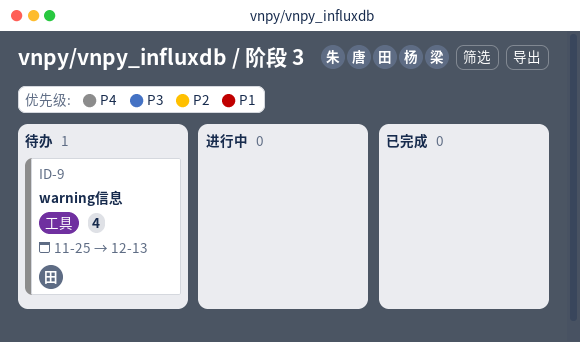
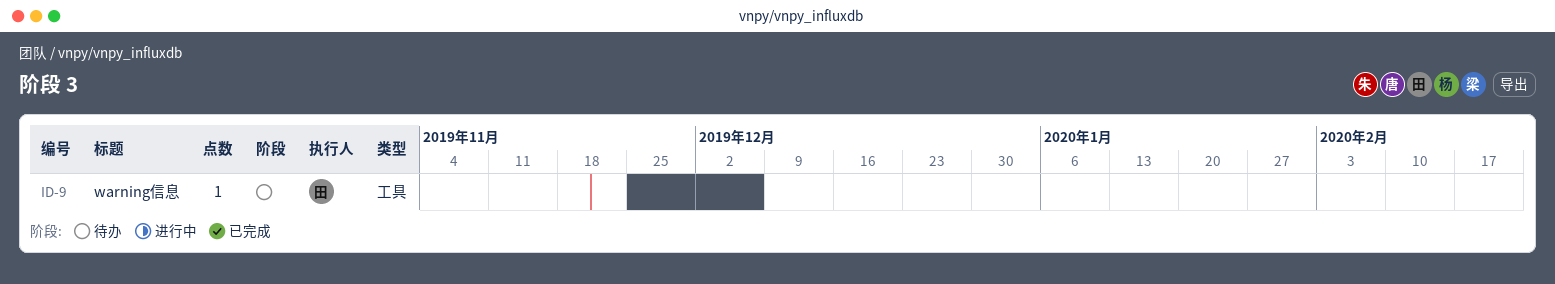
ID-9, estimate: 4 -> 1
ID-9, due: Dec 13 -> Dec 6

